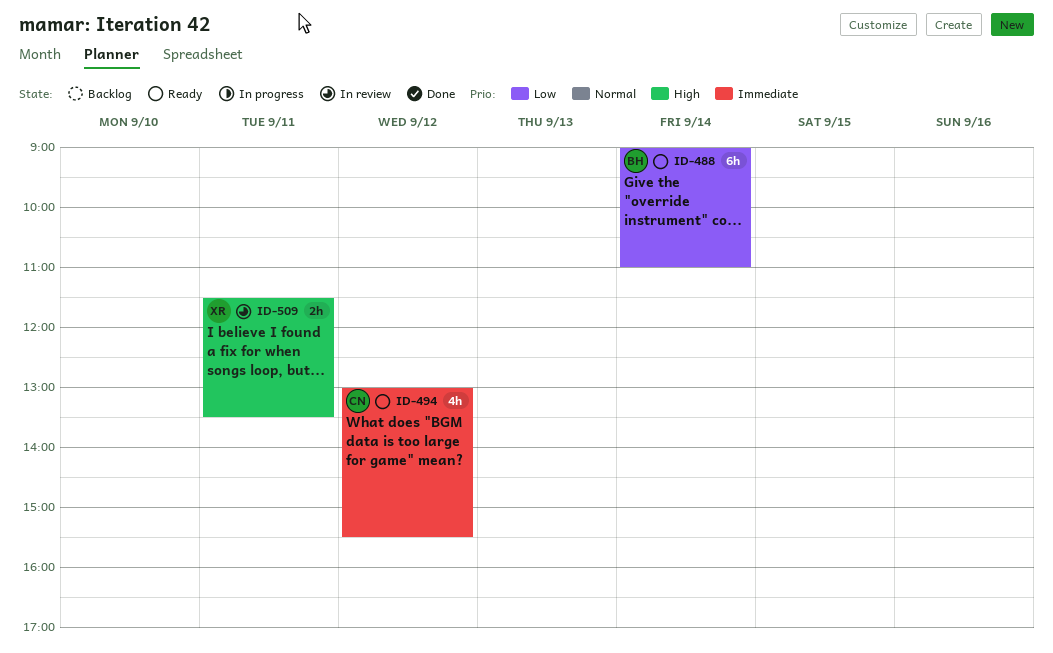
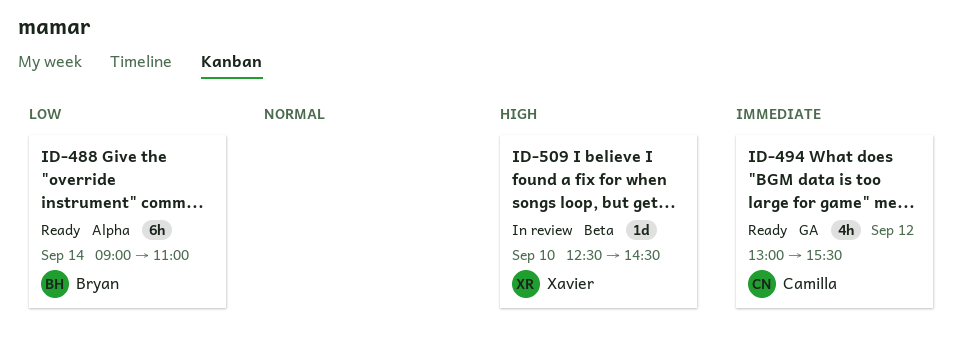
ID-509, estimate: 2h -> 1d
ID-509, day: Sep 11 -> Sep 10
ID-509, begins: 11:30 -> 12:30
ID-509, ends: 13:30 -> 14:30

